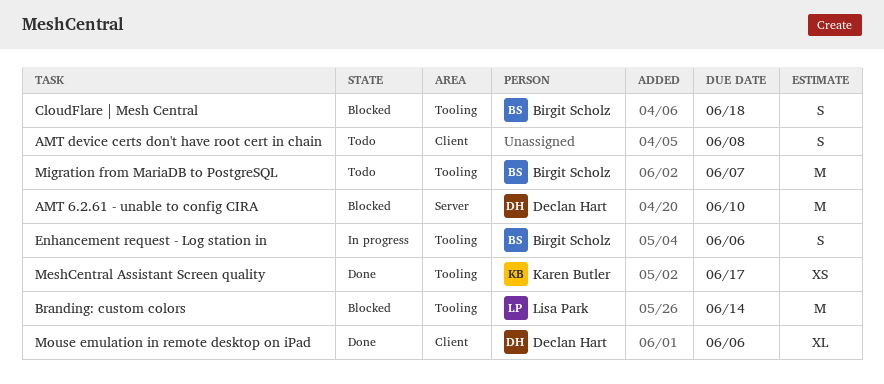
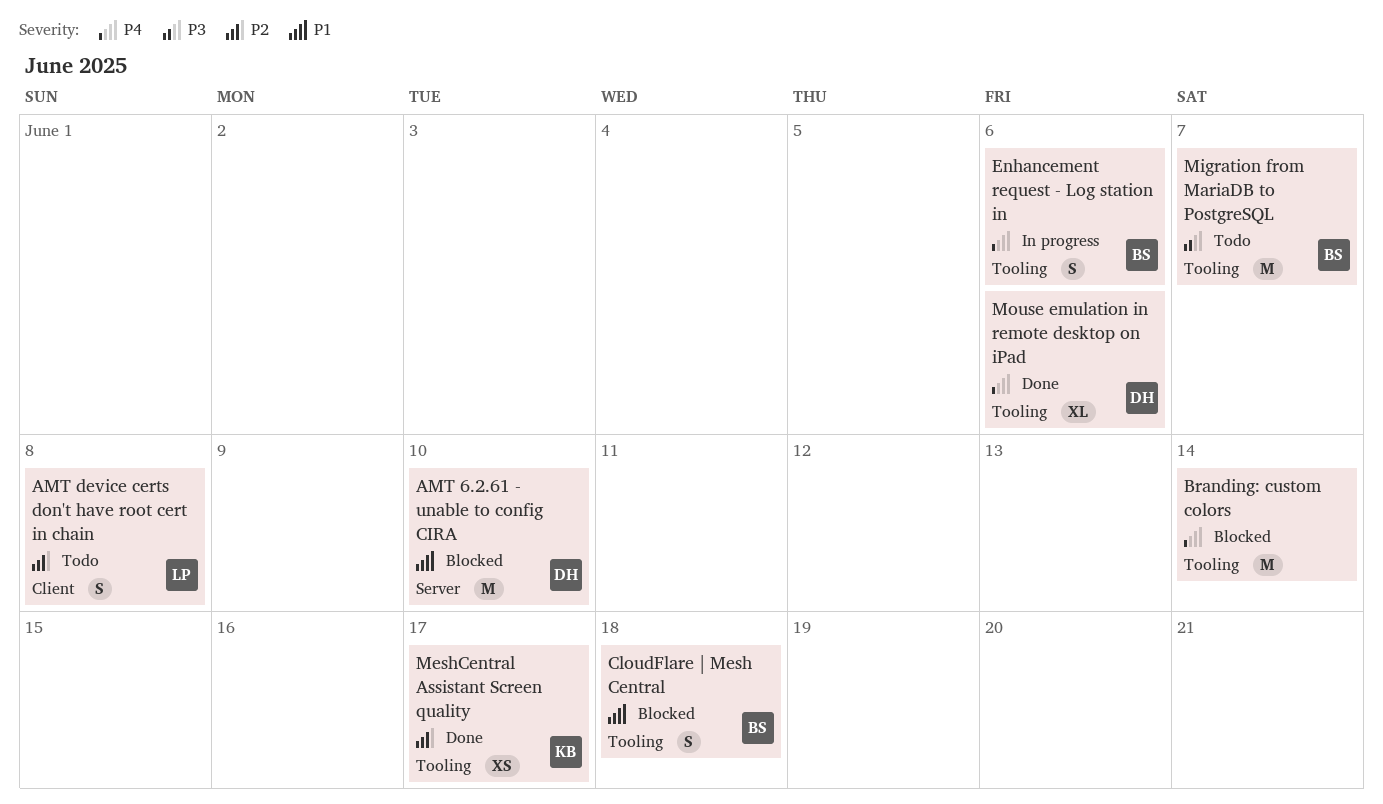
AMT device certs don't have root cert in chain, owner: none -> Lisa Park
Branding: custom colors, owner: Lisa Park -> none
Mouse emulation in remote desktop on iPad, label: Client -> Tooling

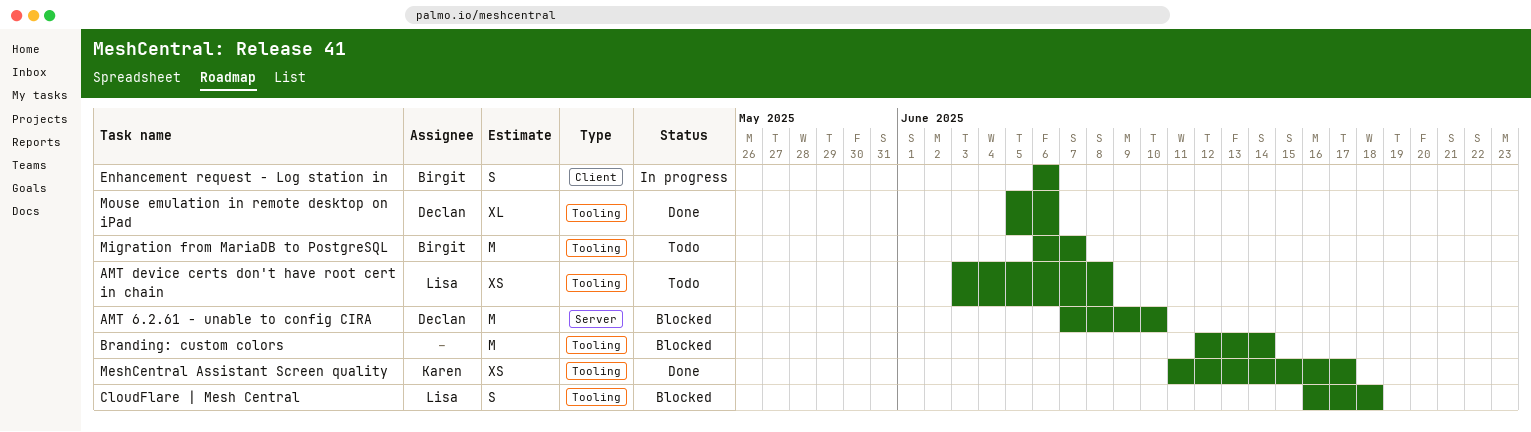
AMT device certs don't have root cert in chain, label: Client -> Tooling
AMT device certs don't have root cert in chain, estimate: S -> XS
CloudFlare | Mesh Central, owner: Birgit -> Lisa
Enhancement request - Log station in, label: Tooling -> Client

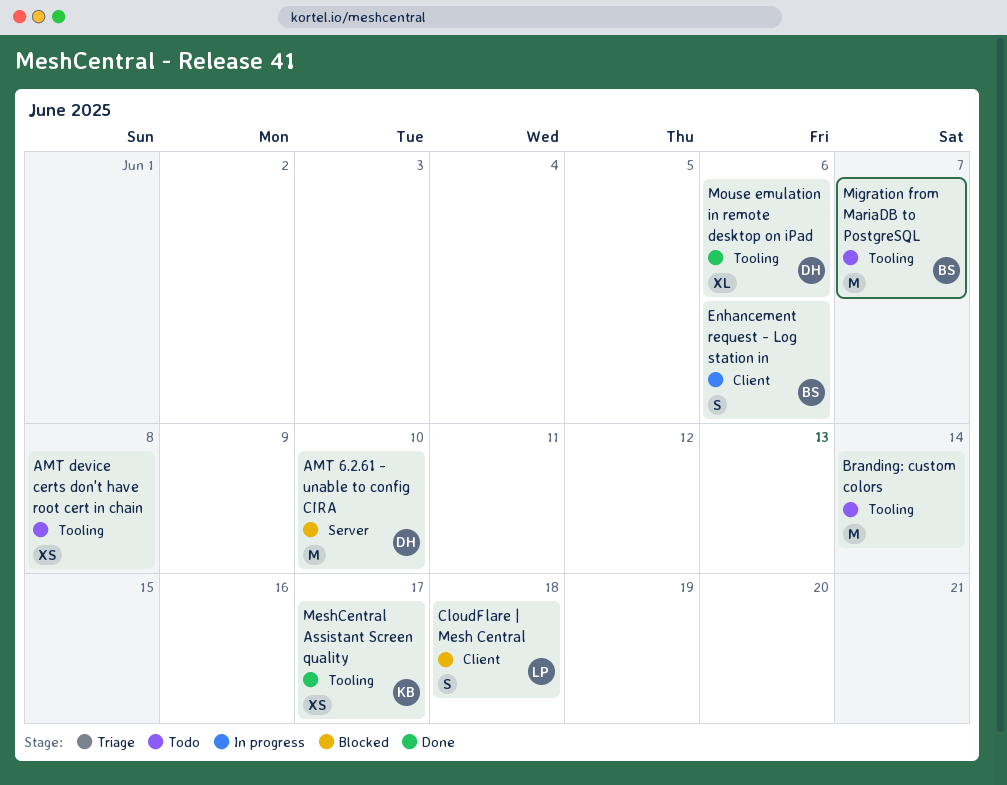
AMT device certs don't have root cert in chain, owner: Lisa -> none
Branding: custom colors, status: Blocked -> Todo
CloudFlare | Mesh Central, label: Tooling -> Client

